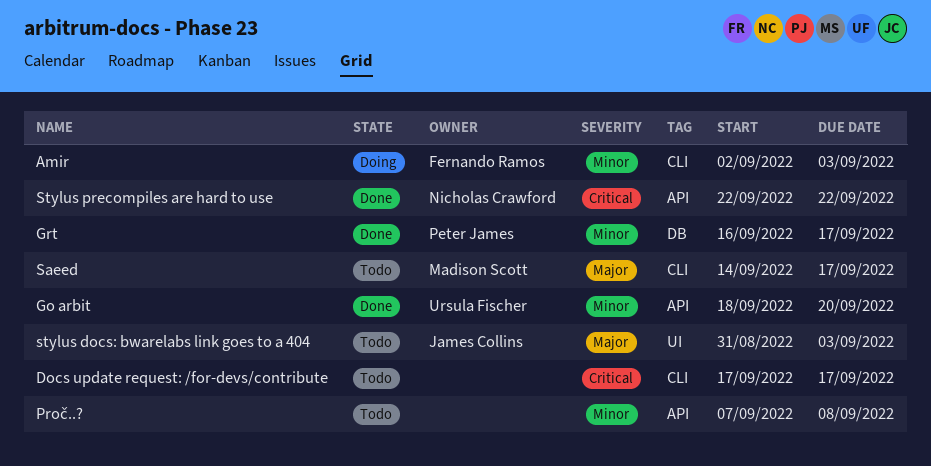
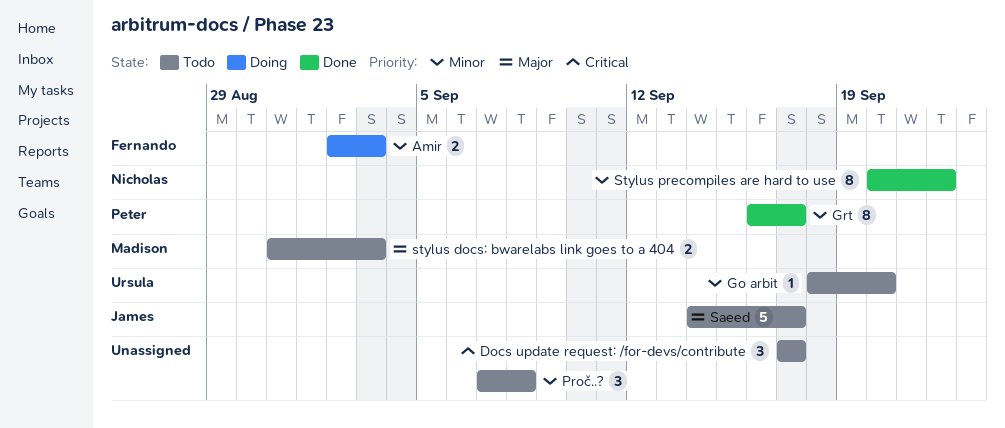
Go arbit, status: Done -> Todo
Saeed, owner: Madison Scott -> James Collins
stylus docs: bwarelabs link goes to a 404, owner: James Collins -> Madison Scott
Stylus precompiles are hard to use, priority: Critical -> Minor
Stylus precompiles are hard to use, start: Sep 22 -> Sep 20

